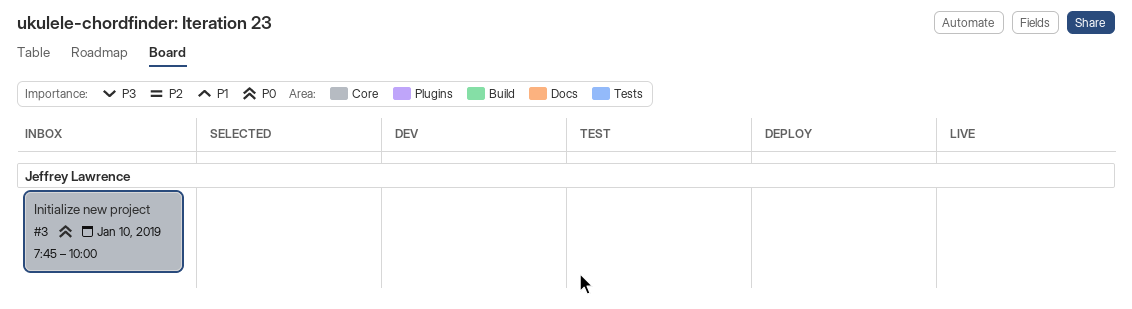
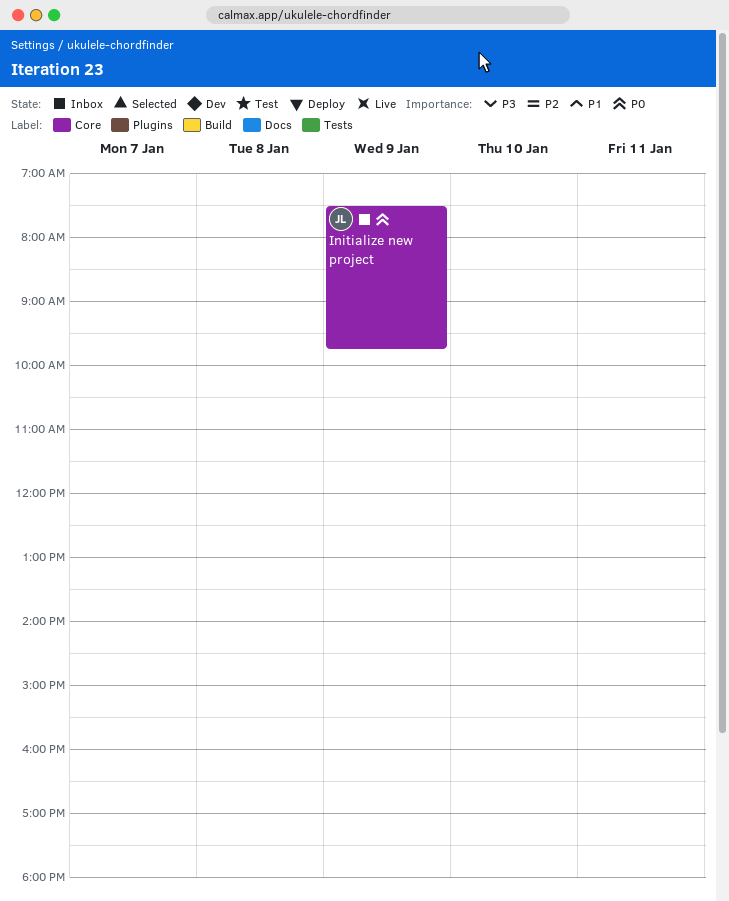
Initialize new project, day: Jan 10 -> Jan 9
Initialize new project, begins: 07:45 -> 07:30
Initialize new project, ends: 10:00 -> 09:45

